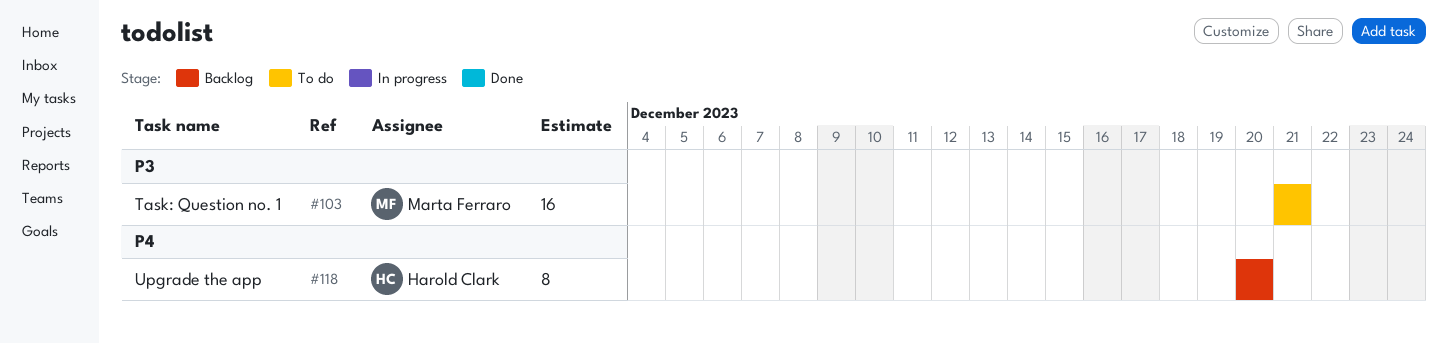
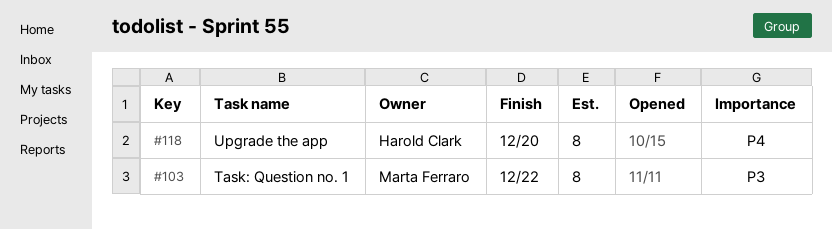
#103, estimate: 16 -> 8
#103, due: Dec 21 -> Dec 22

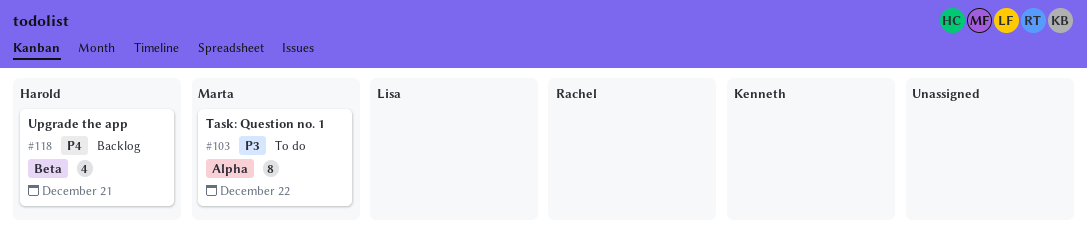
#118, estimate: 8 -> 4
#118, due: Dec 20 -> Dec 21

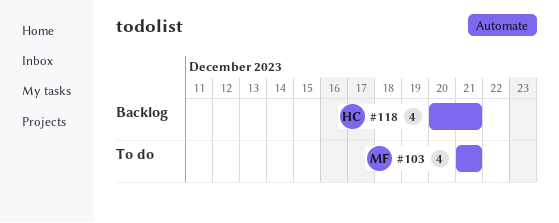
#103, estimate: 8 -> 4
#103, due: Dec 22 -> Dec 21

